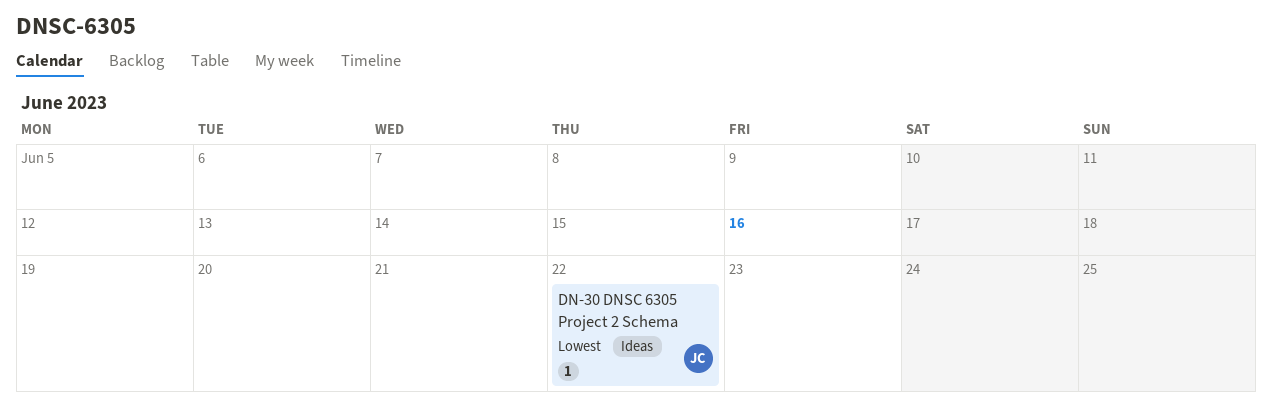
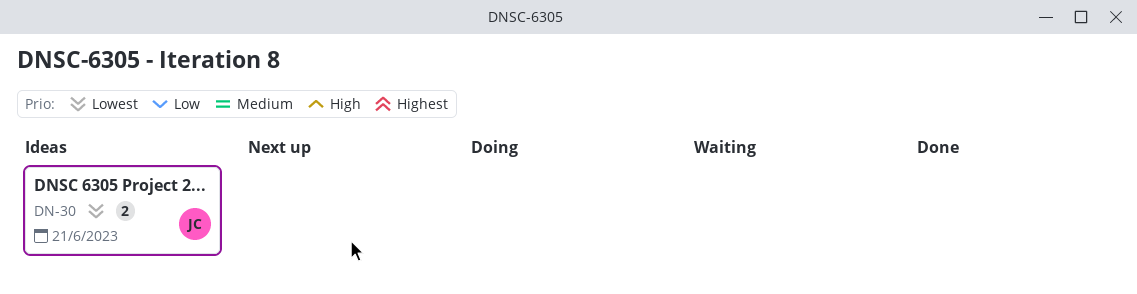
DN-30, estimate: 1 -> 2
DN-30, due: Jun 22 -> Jun 21

